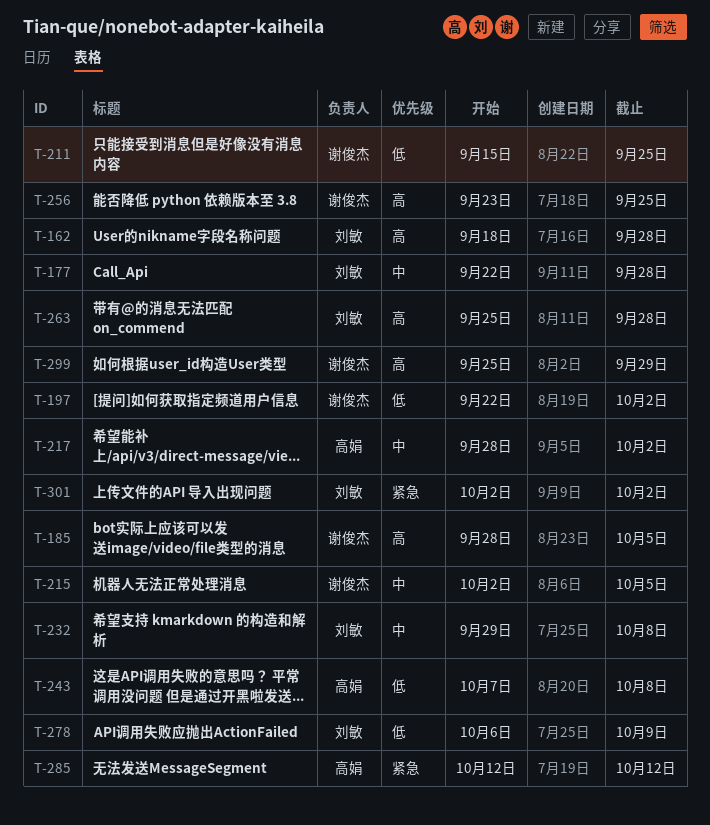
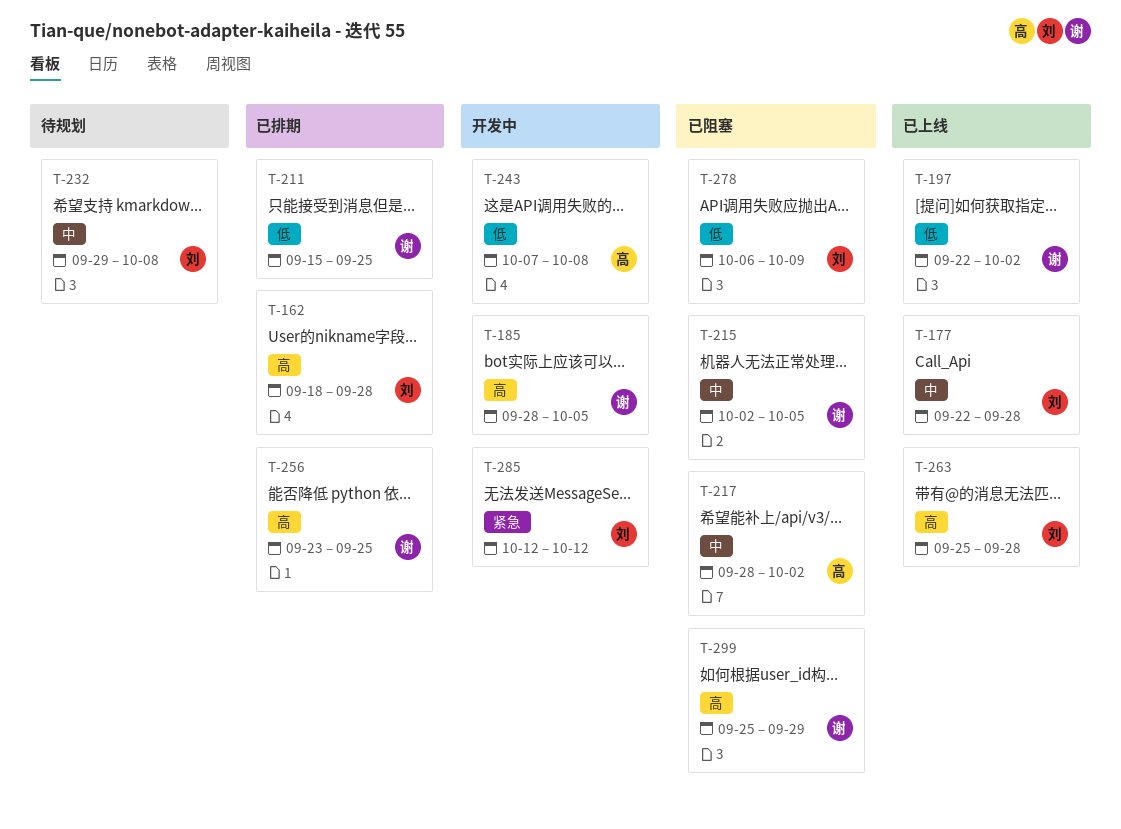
T-285, owner: 高娟 -> 刘敏
T-301: present -> none

